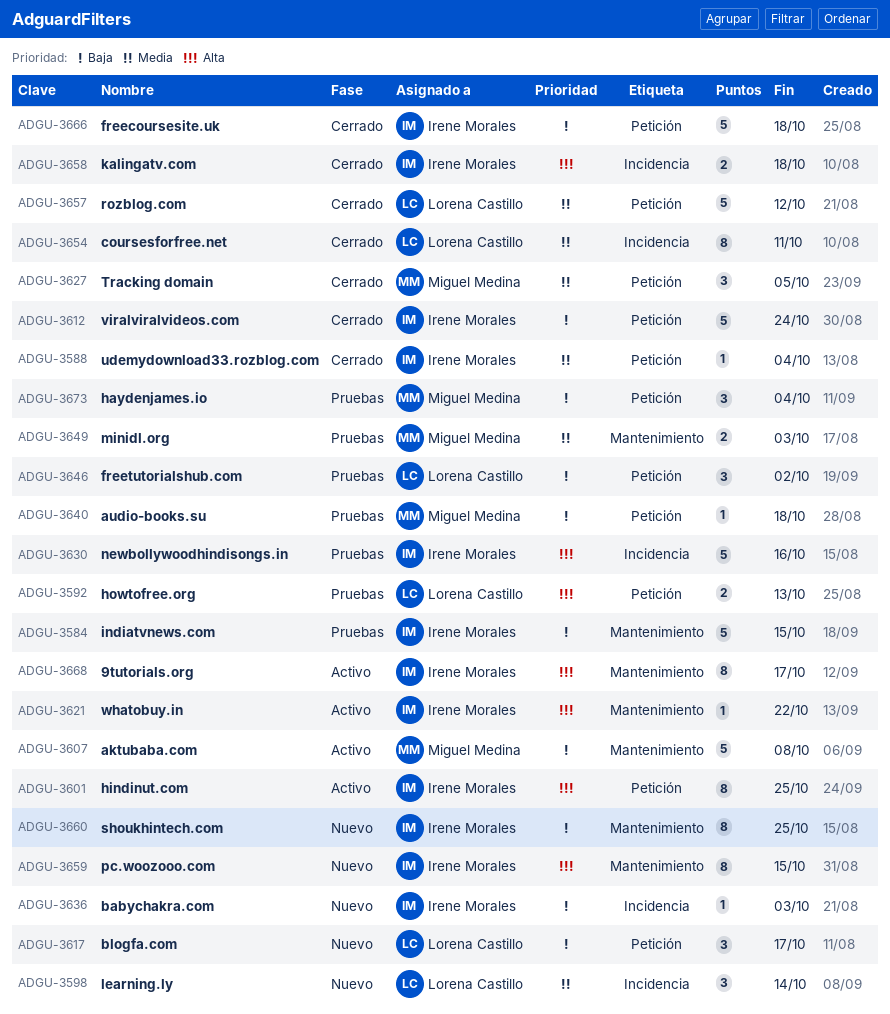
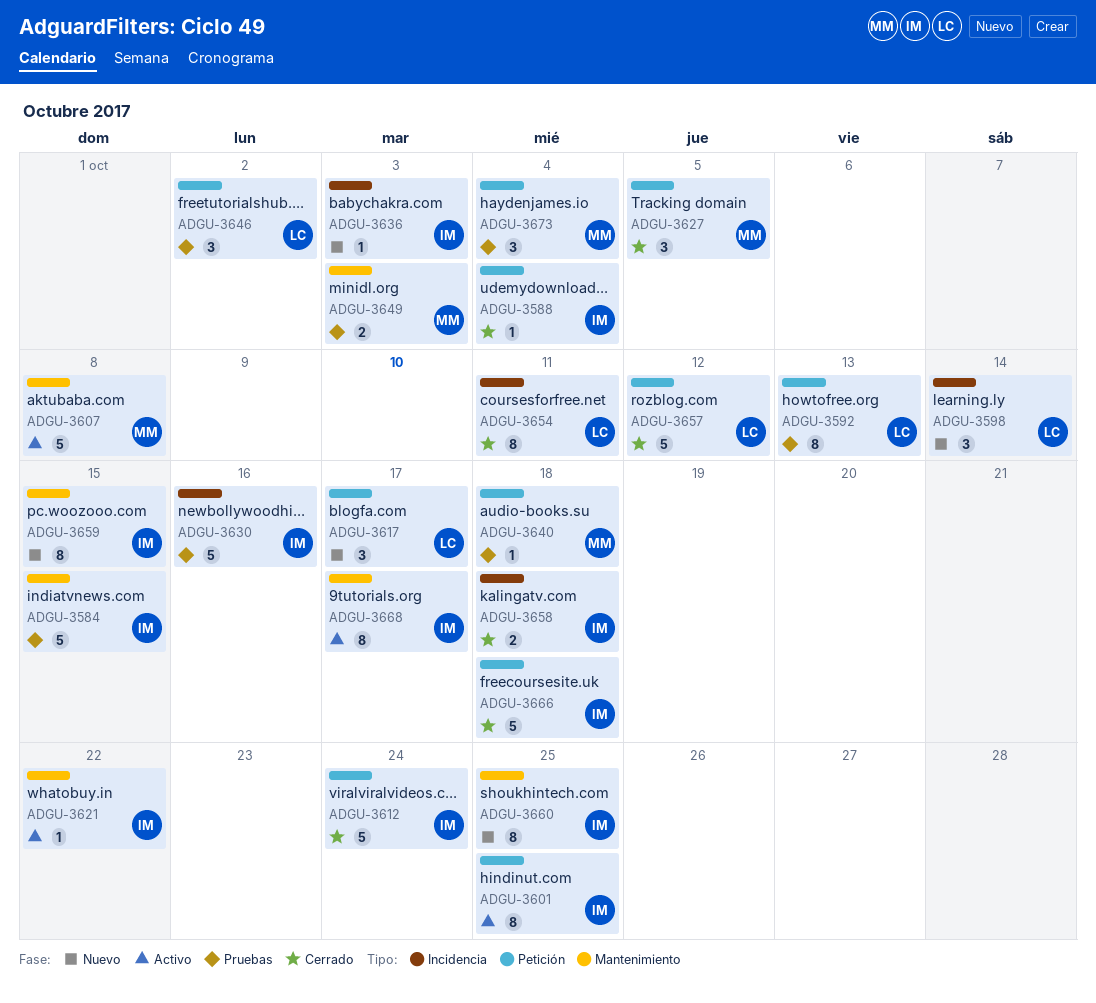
ADGU-3592, estimate: 2 -> 8

